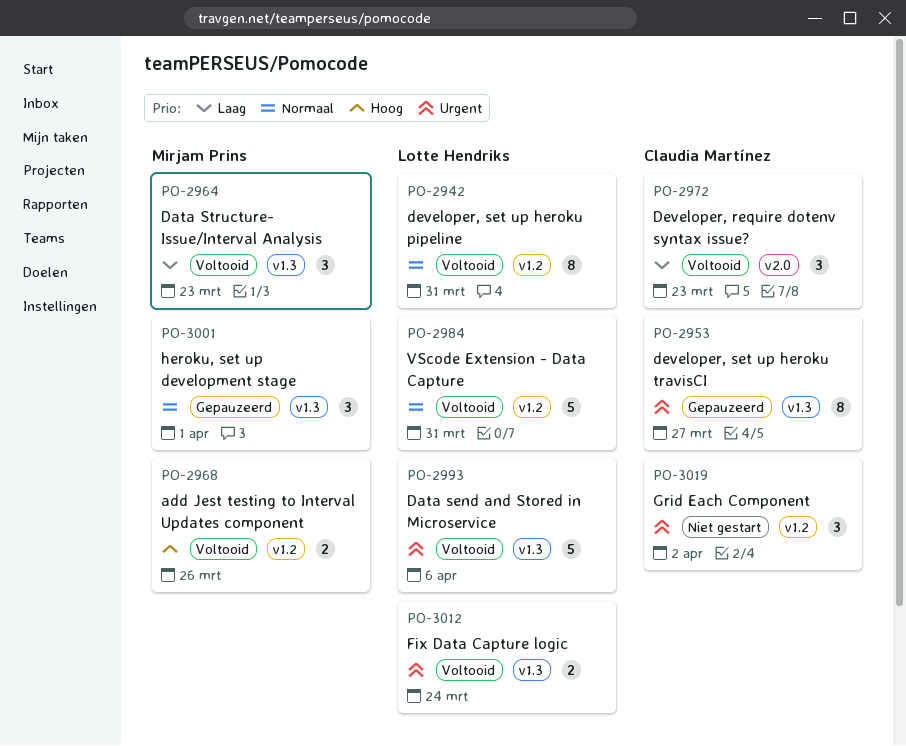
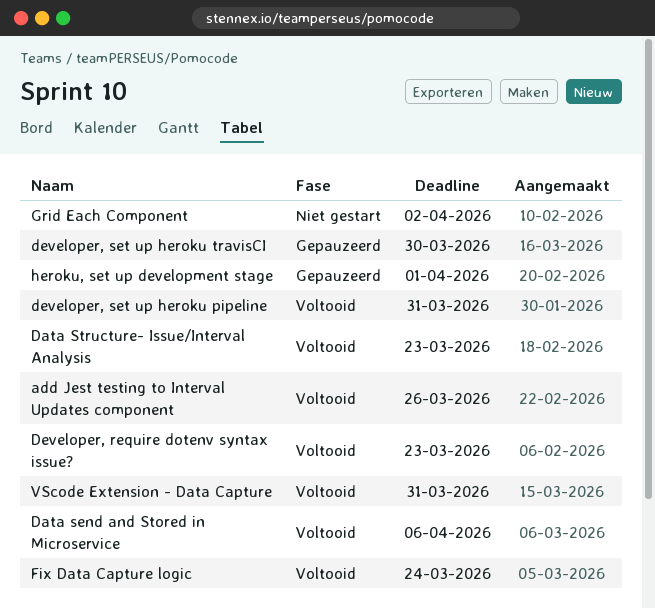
developer, set up heroku travisCI, due: Mar 27 -> Mar 30

